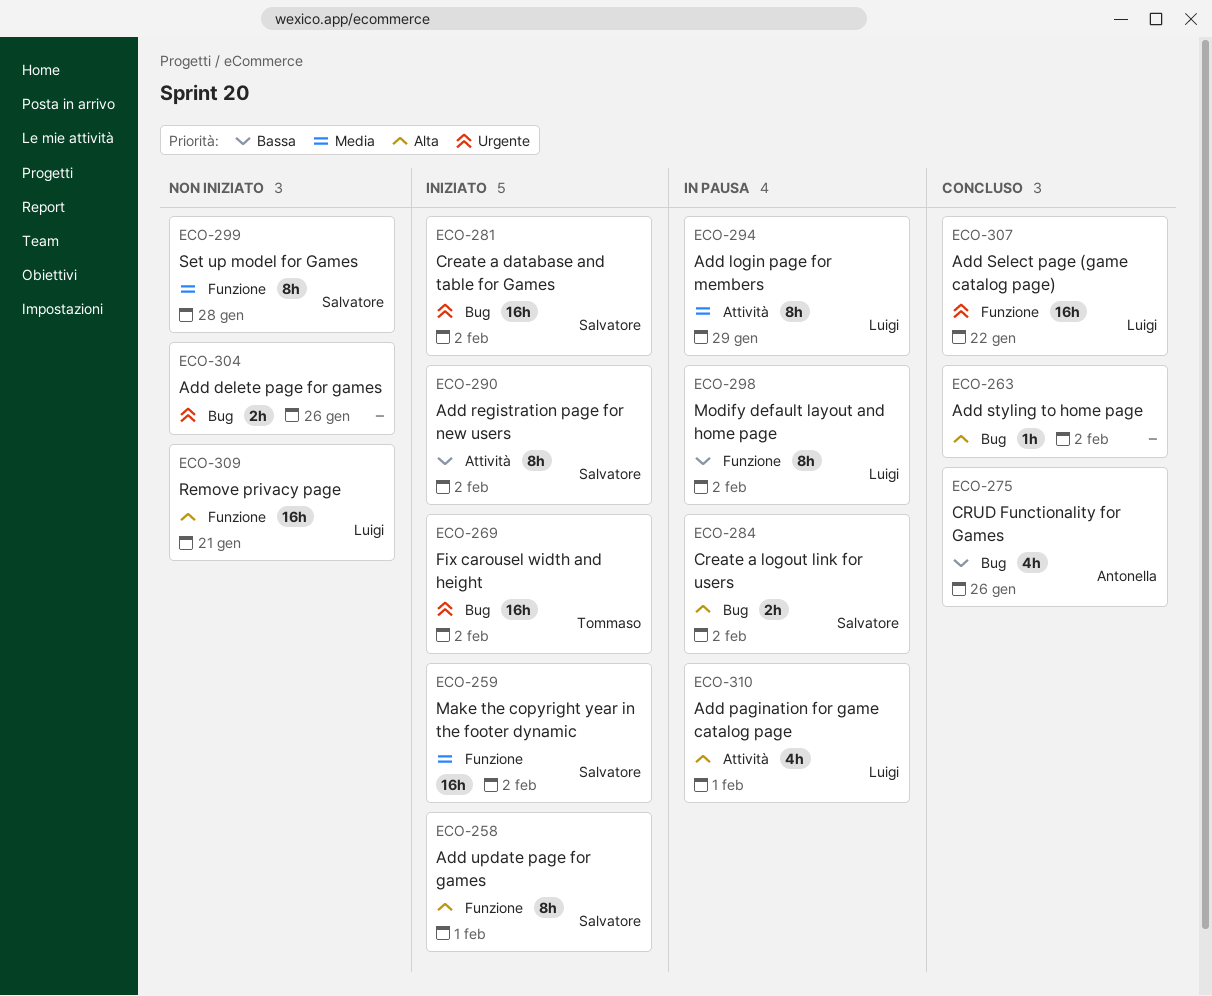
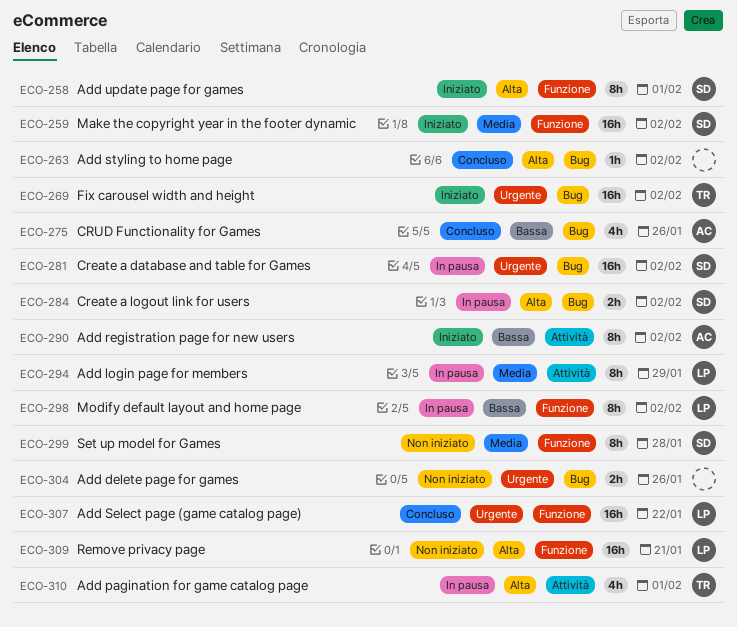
ECO-281, status: Iniziato -> In pausa
ECO-290, owner: Salvatore -> Antonella
ECO-310, owner: Luigi -> Tommaso

